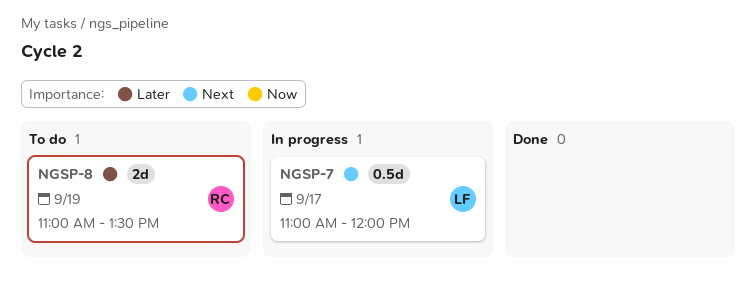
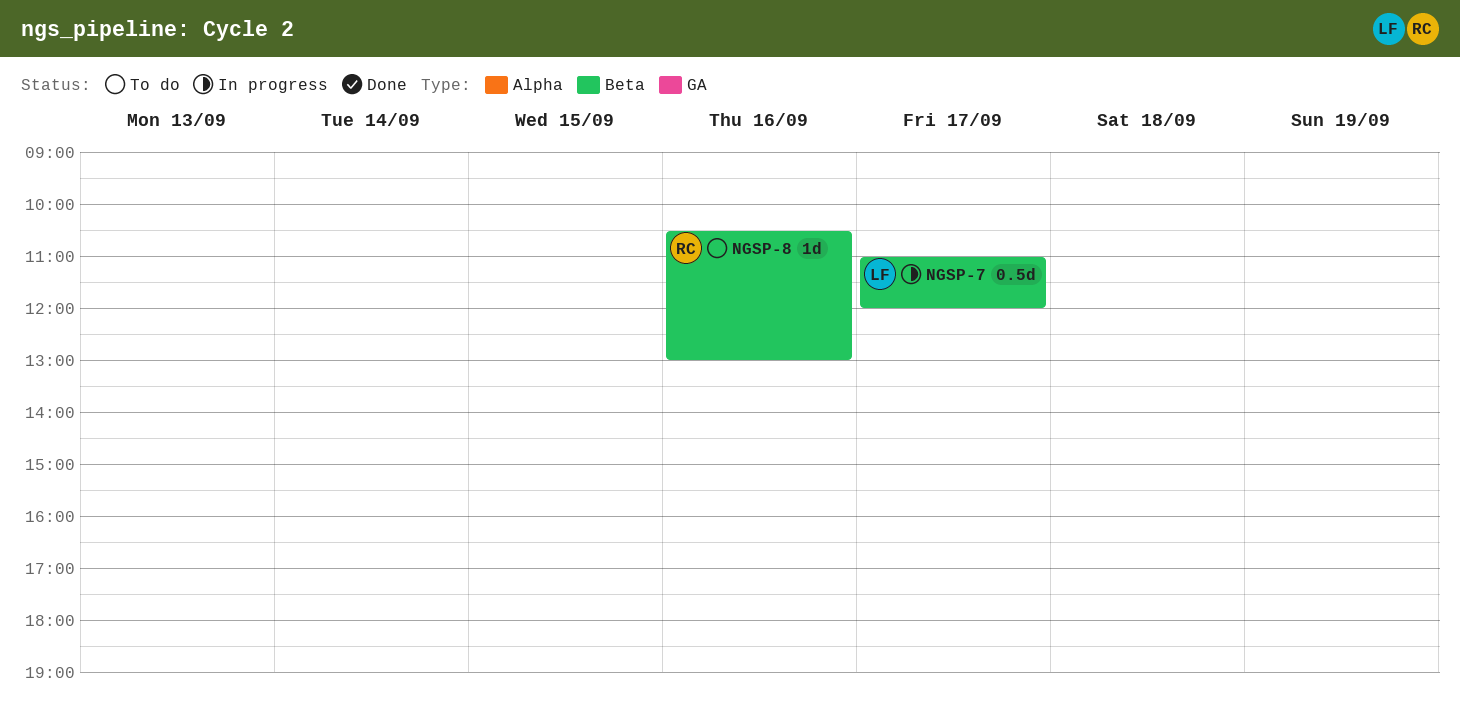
NGSP-8, estimate: 2d -> 1d
NGSP-8, day: Sep 19 -> Sep 16
NGSP-8, begins: 11:00 -> 10:30
NGSP-8, ends: 13:30 -> 13:00

